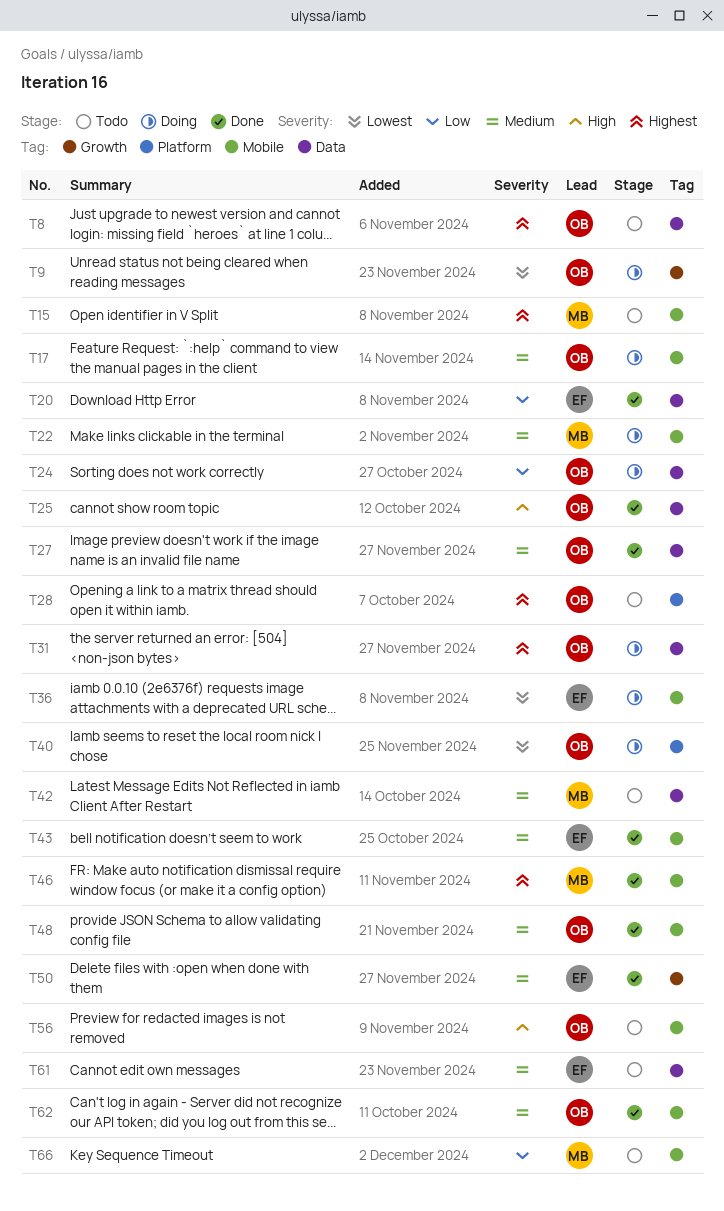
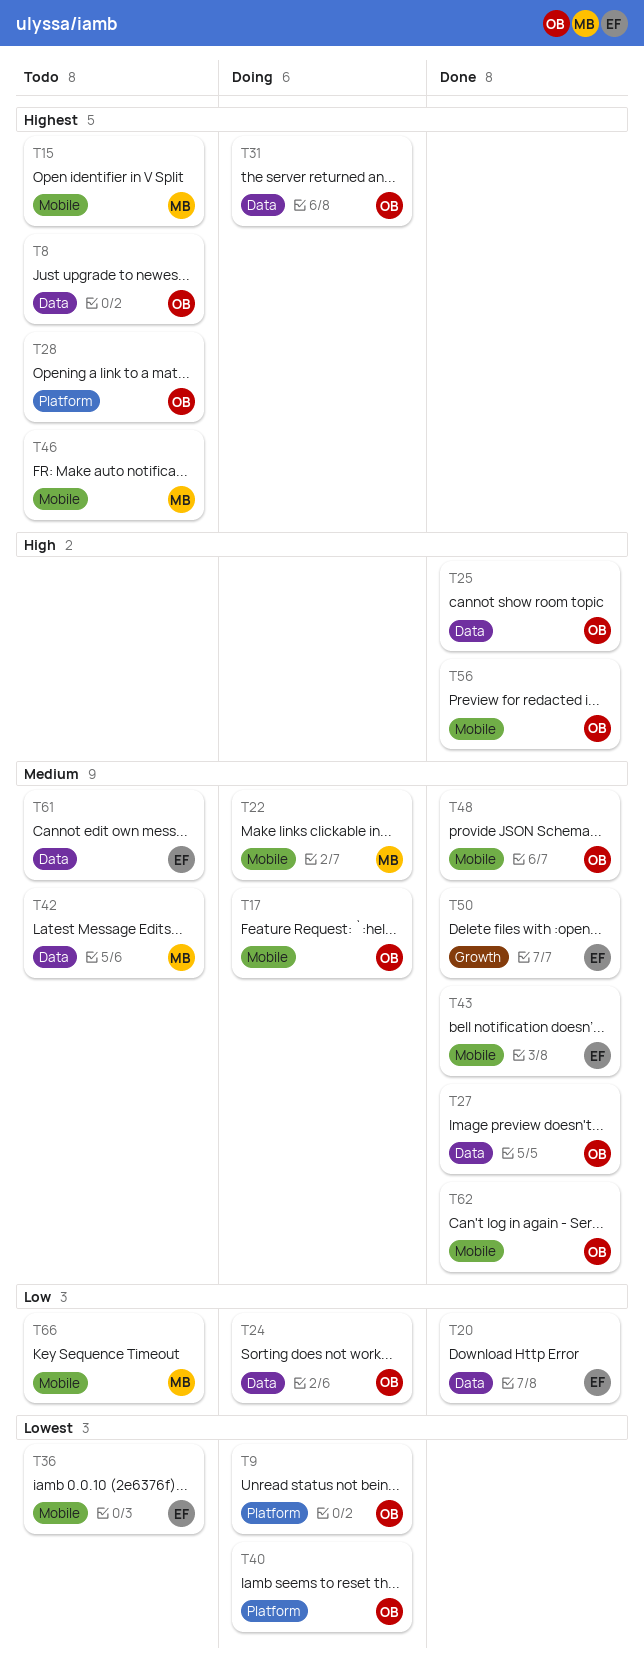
T9, label: Growth -> Platform
T36, status: Doing -> Todo
T46, status: Done -> Todo
T56, status: Todo -> Done

